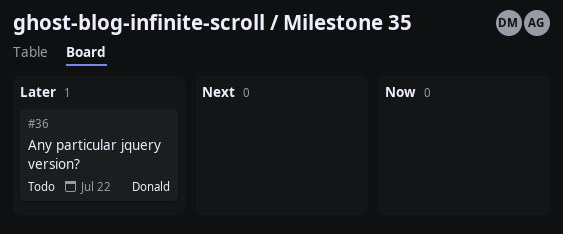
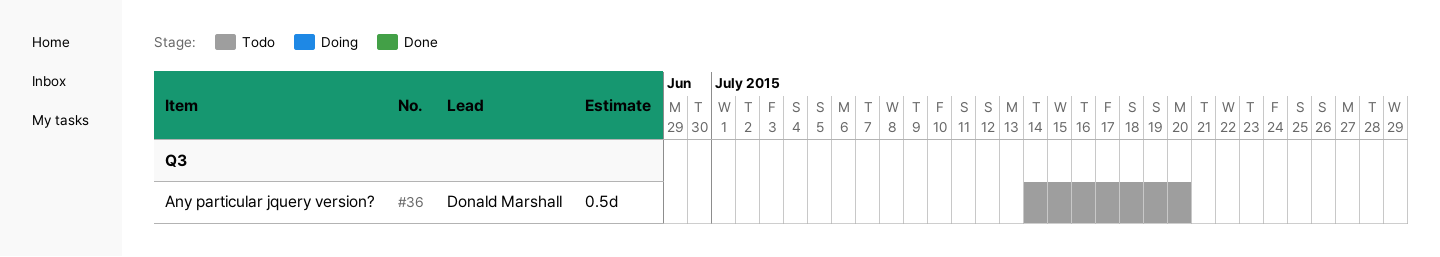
#36, due: Jul 22 -> Jul 20

